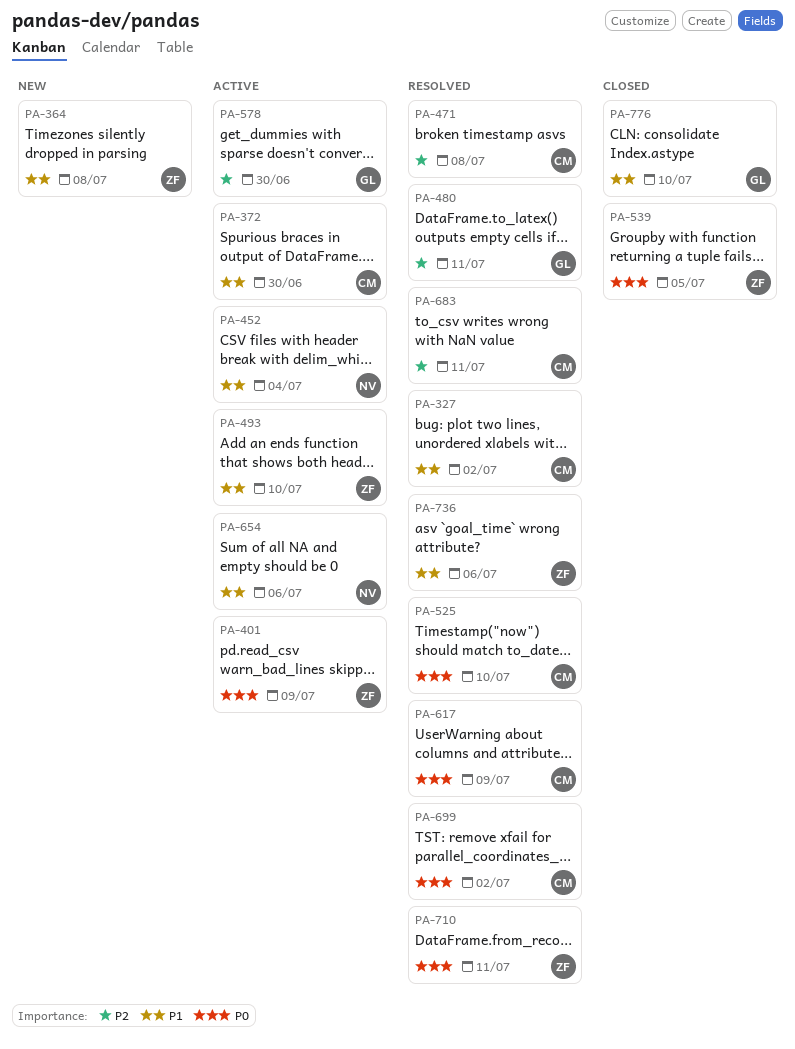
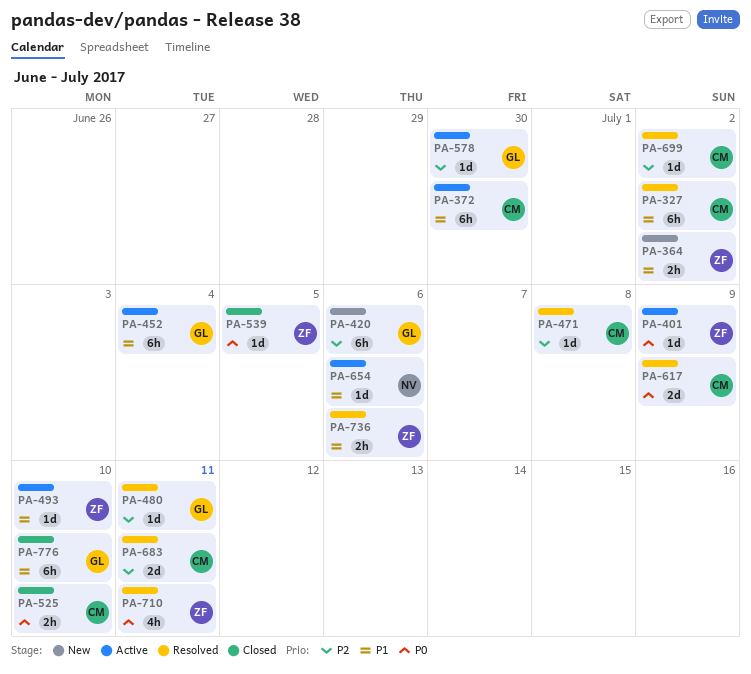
PA-364, due: Jul 8 -> Jul 2
PA-420: none -> present
PA-452, owner: NV -> GL
PA-525, status: Resolved -> Closed
PA-699, priority: P0 -> P2

